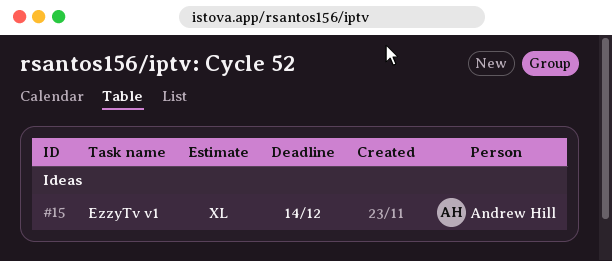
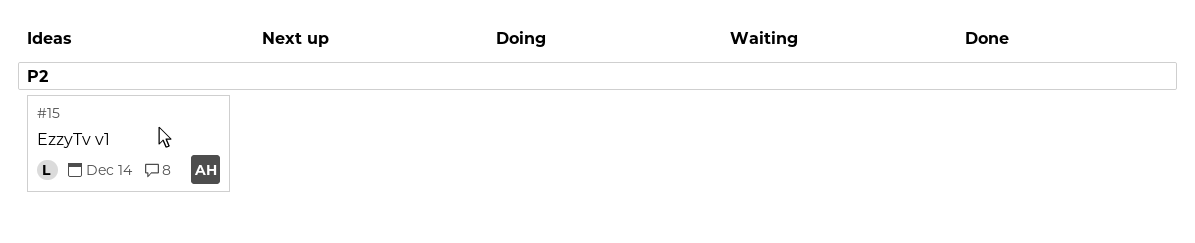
#15, estimate: XL -> L

